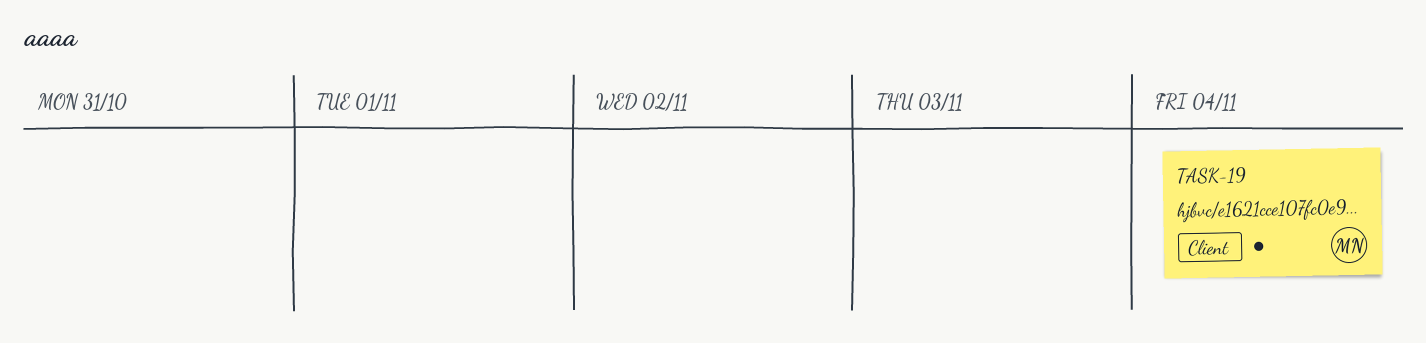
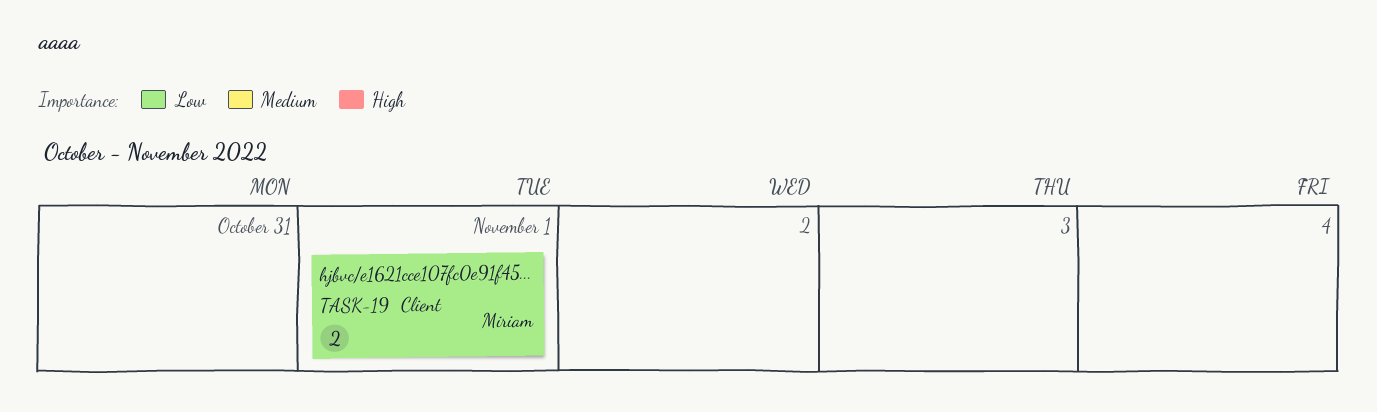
TASK-19, estimate: 1 -> 2
TASK-19, due: Nov 4 -> Nov 1

